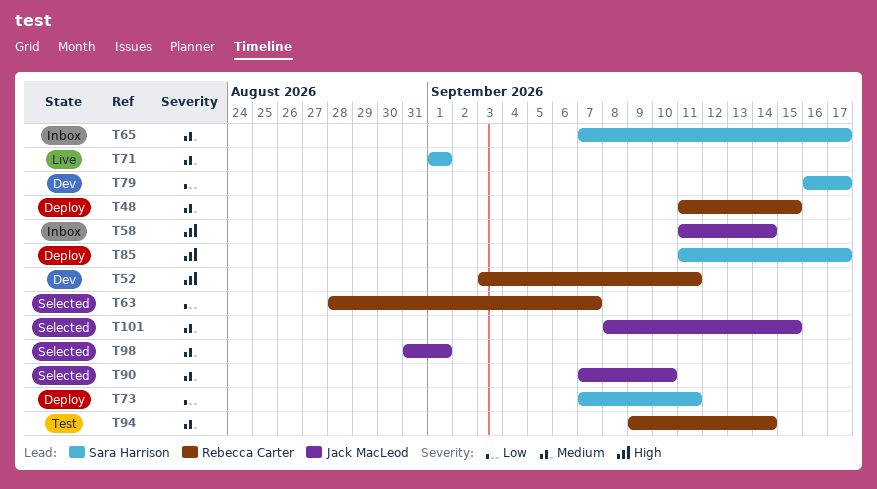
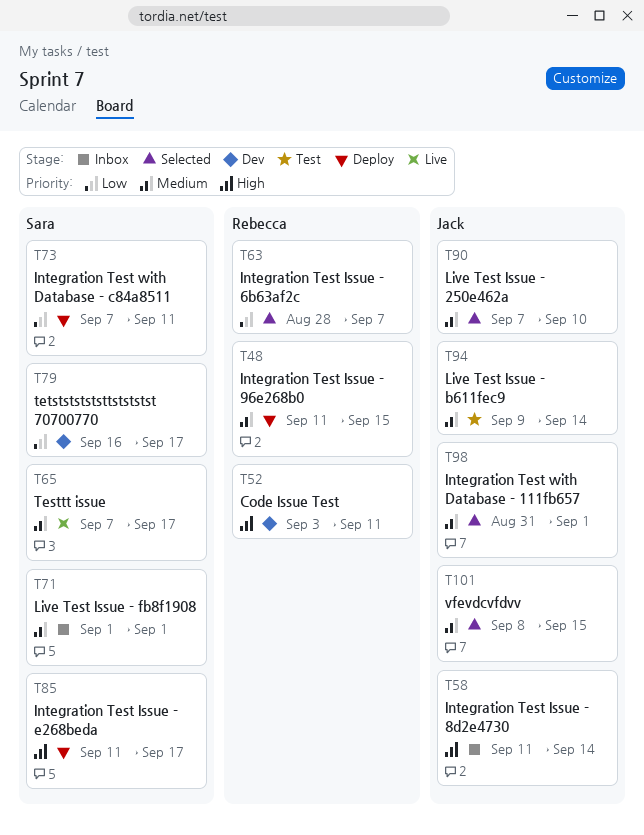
T65, status: Inbox -> Live
T71, status: Live -> Inbox
T94, owner: Rebecca Carter -> Jack MacLeod

